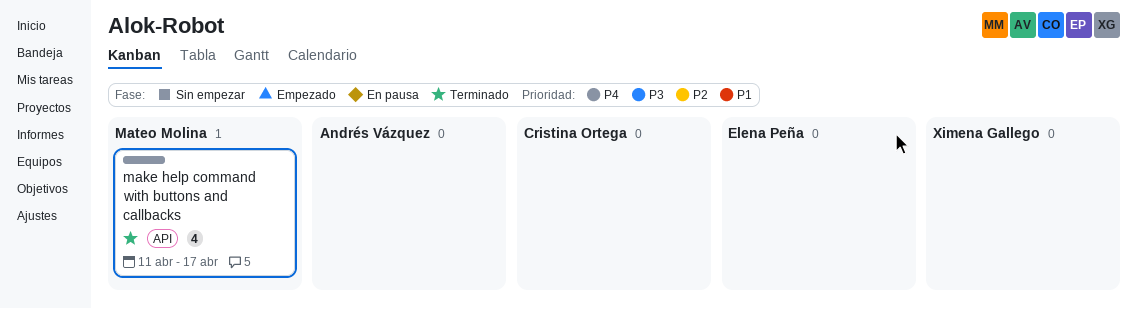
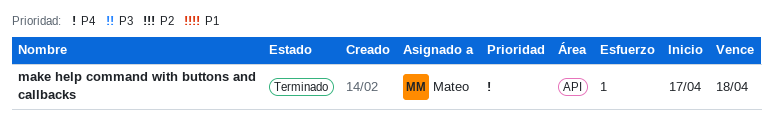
make help command with buttons and callbacks, estimate: 4 -> 1
make help command with buttons and callbacks, start: Apr 11 -> Apr 17
make help command with buttons and callbacks, due: Apr 17 -> Apr 18

